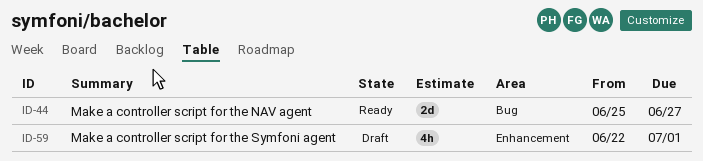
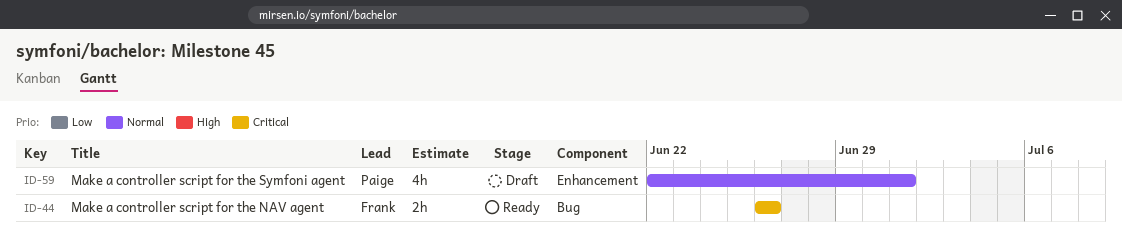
ID-44, estimate: 2d -> 2h
ID-44, start: Jun 25 -> Jun 26
ID-44, due: Jun 27 -> Jun 26

